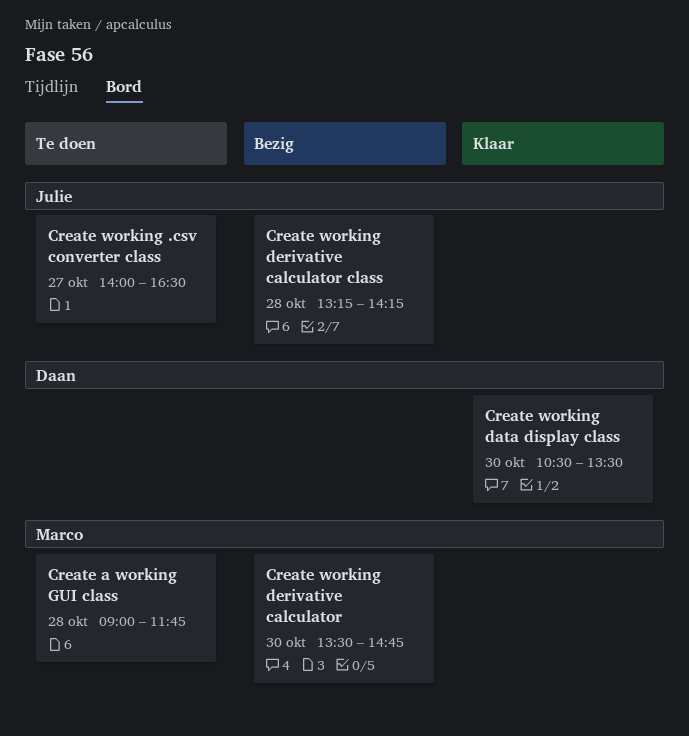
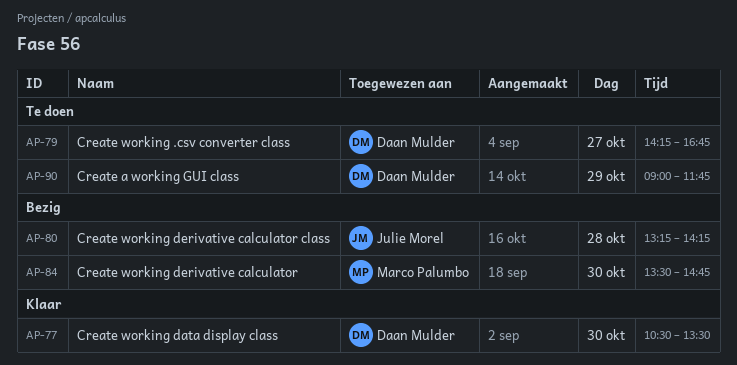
Create a working GUI class, owner: Marco Palumbo -> Daan Mulder
Create a working GUI class, day: Oct 28 -> Oct 29
Create working .csv converter class, owner: Julie Morel -> Daan Mulder
Create working .csv converter class, begins: 14:00 -> 14:15
Create working .csv converter class, ends: 16:30 -> 16:45

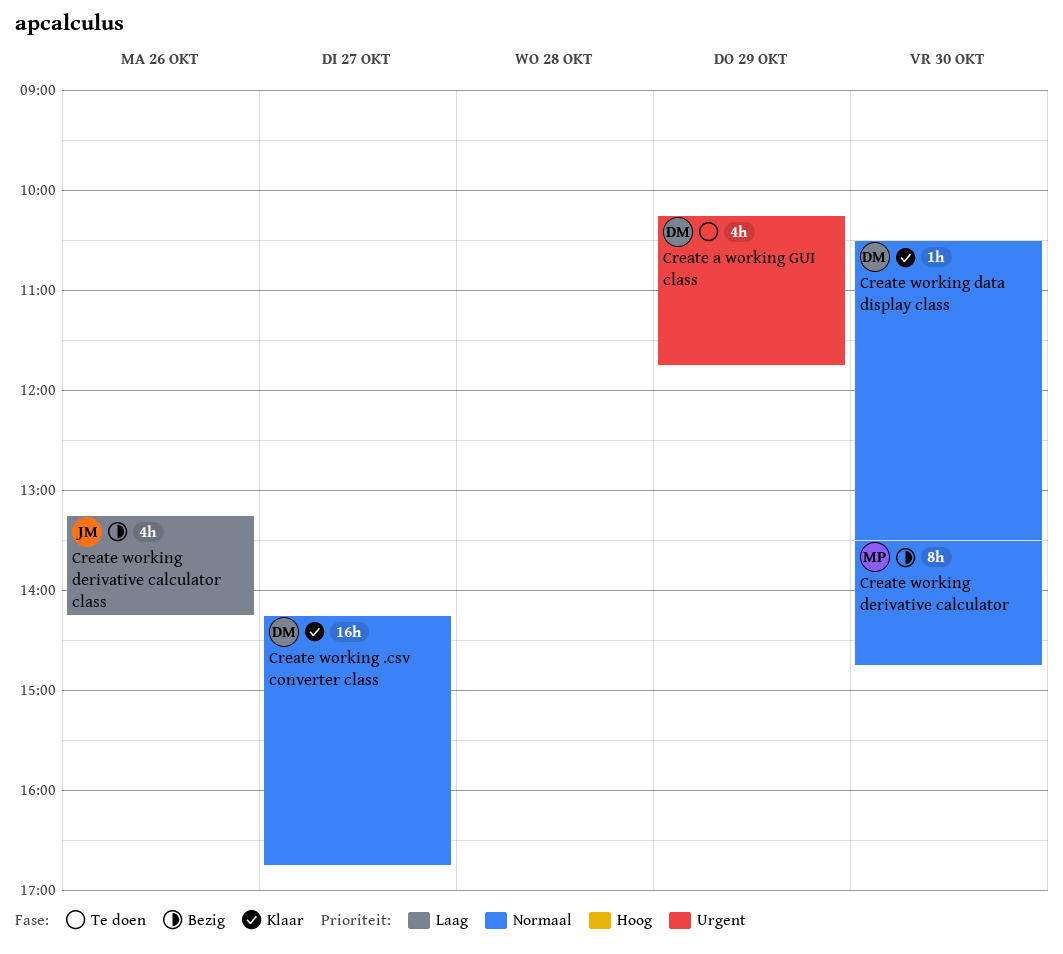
Create a working GUI class, begins: 09:00 -> 10:15
Create working .csv converter class, status: Te doen -> Klaar
Create working derivative calculator class, day: Oct 28 -> Oct 26

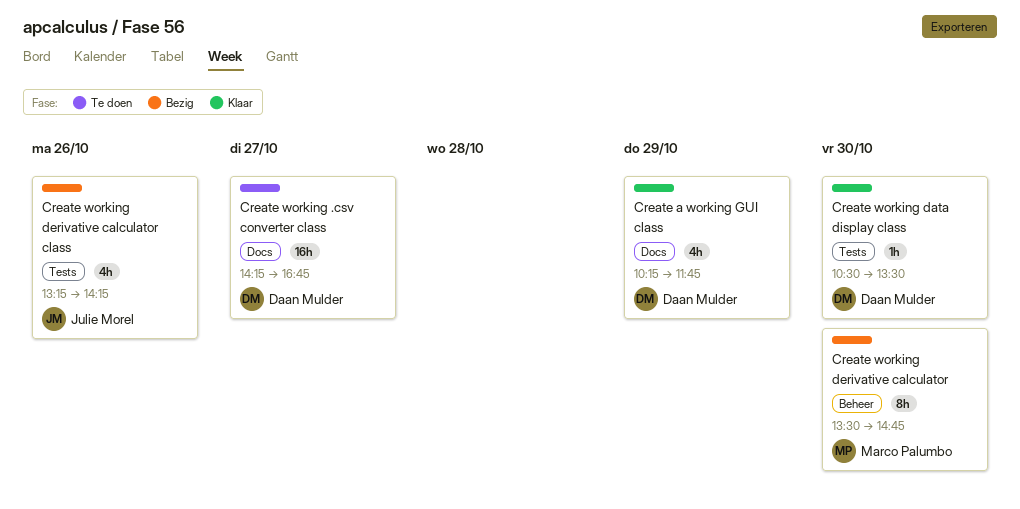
Create a working GUI class, status: Te doen -> Klaar
Create working .csv converter class, status: Klaar -> Te doen

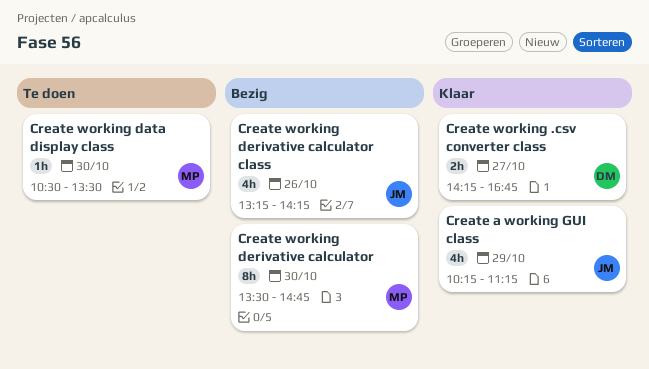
Create a working GUI class, owner: Daan Mulder -> Julie Morel
Create a working GUI class, ends: 11:45 -> 11:15
Create working .csv converter class, status: Te doen -> Klaar
Create working .csv converter class, estimate: 16h -> 2h
Create working data display class, status: Klaar -> Te doen
Create working data display class, owner: Daan Mulder -> Marco Palumbo

